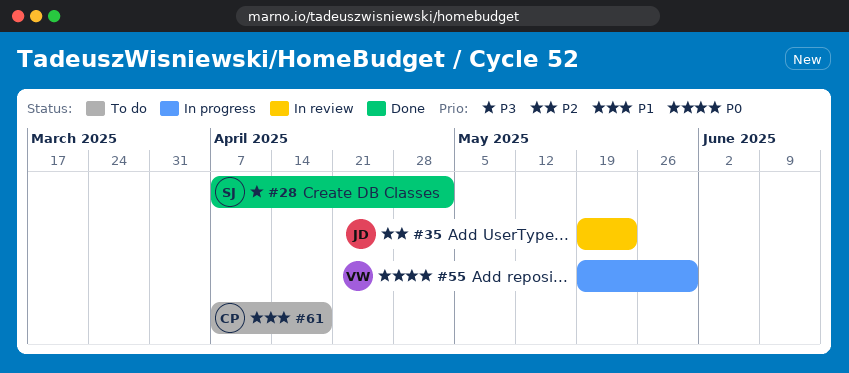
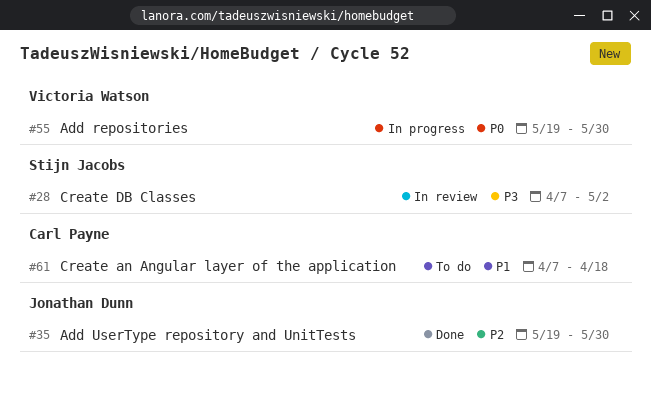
#28, status: Done -> In review
#35, status: In review -> Done
#35, due: May 23 -> May 30

